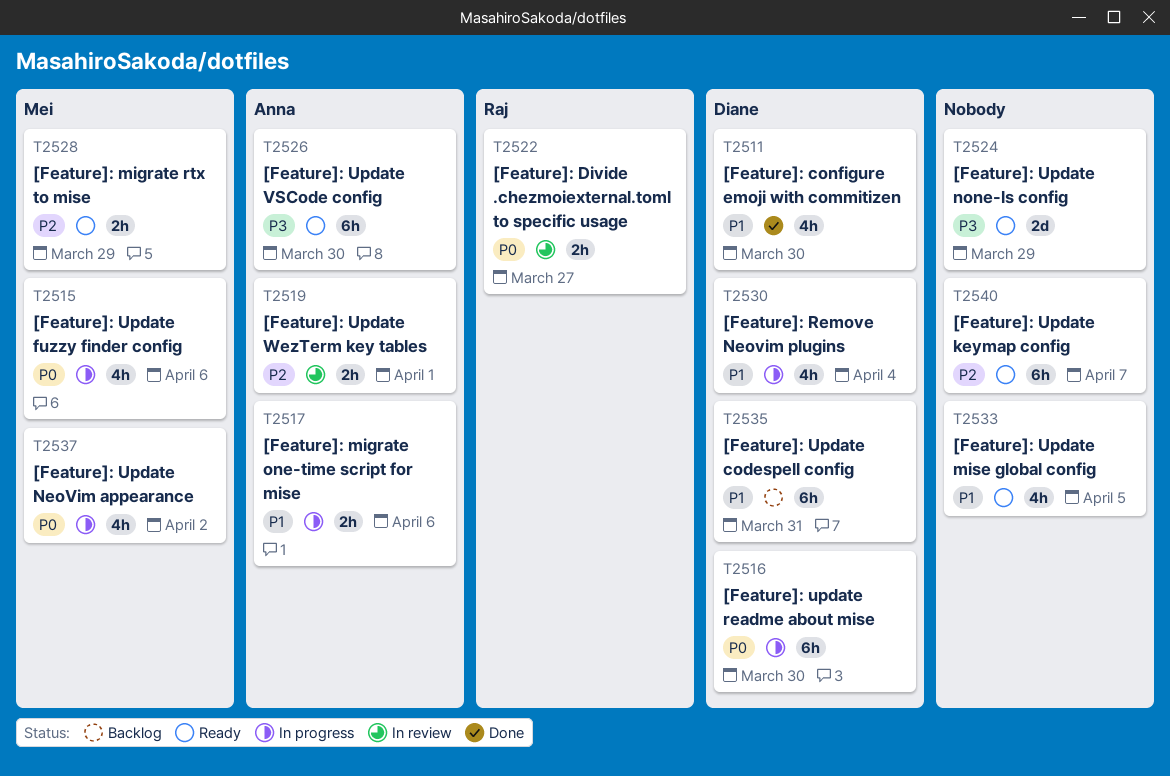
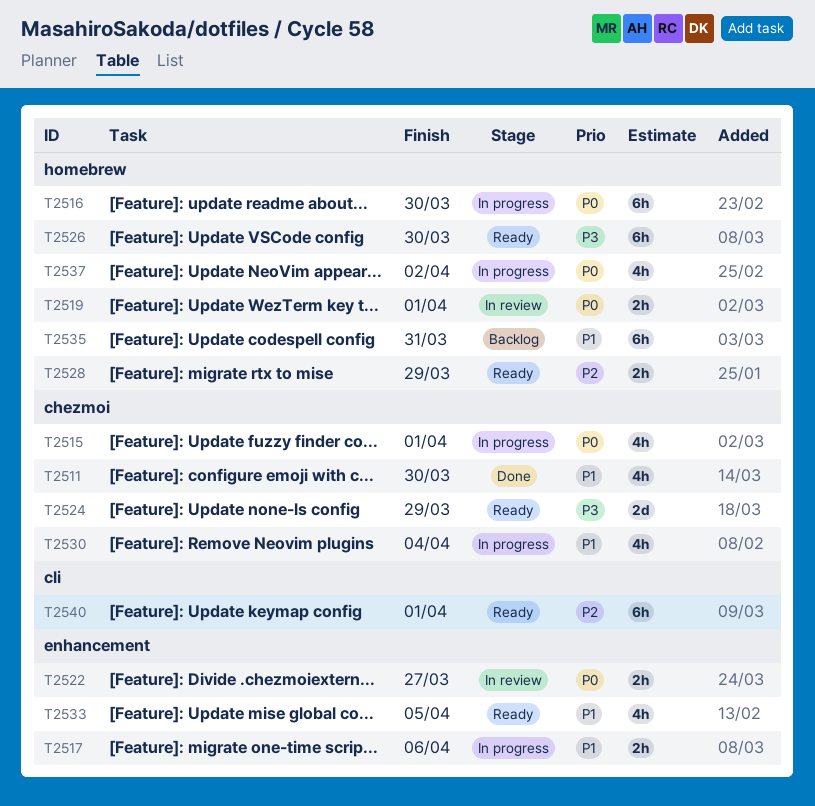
T2515, due: Apr 6 -> Apr 1
T2519, priority: P2 -> P0
T2540, due: Apr 7 -> Apr 1

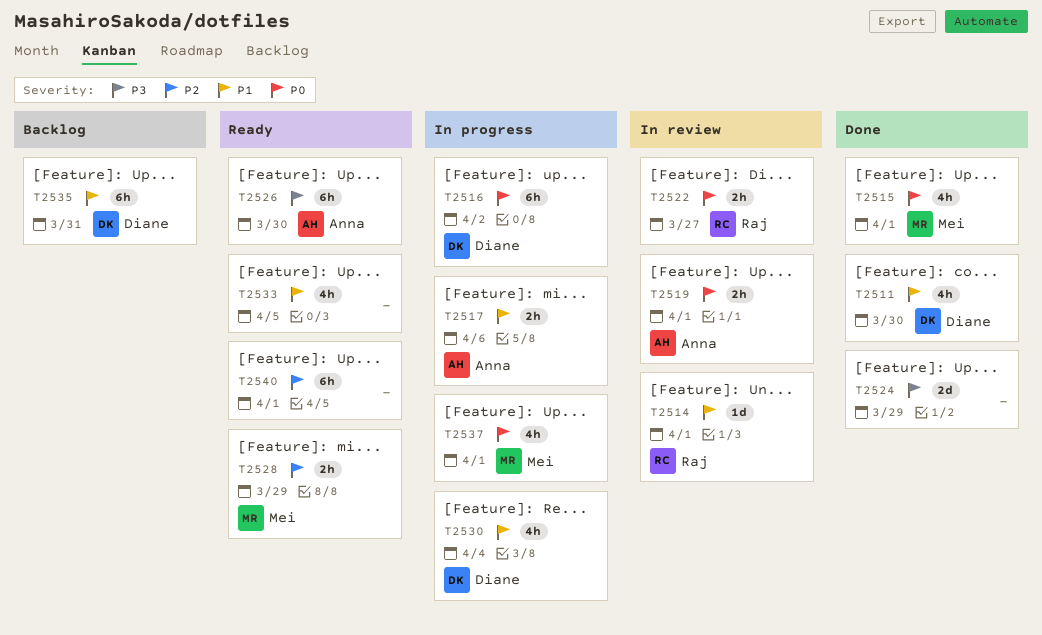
T2514: none -> present
T2515, status: In progress -> Done
T2516, due: Mar 30 -> Apr 2
T2524, status: Ready -> Done
T2537, due: Apr 2 -> Apr 1

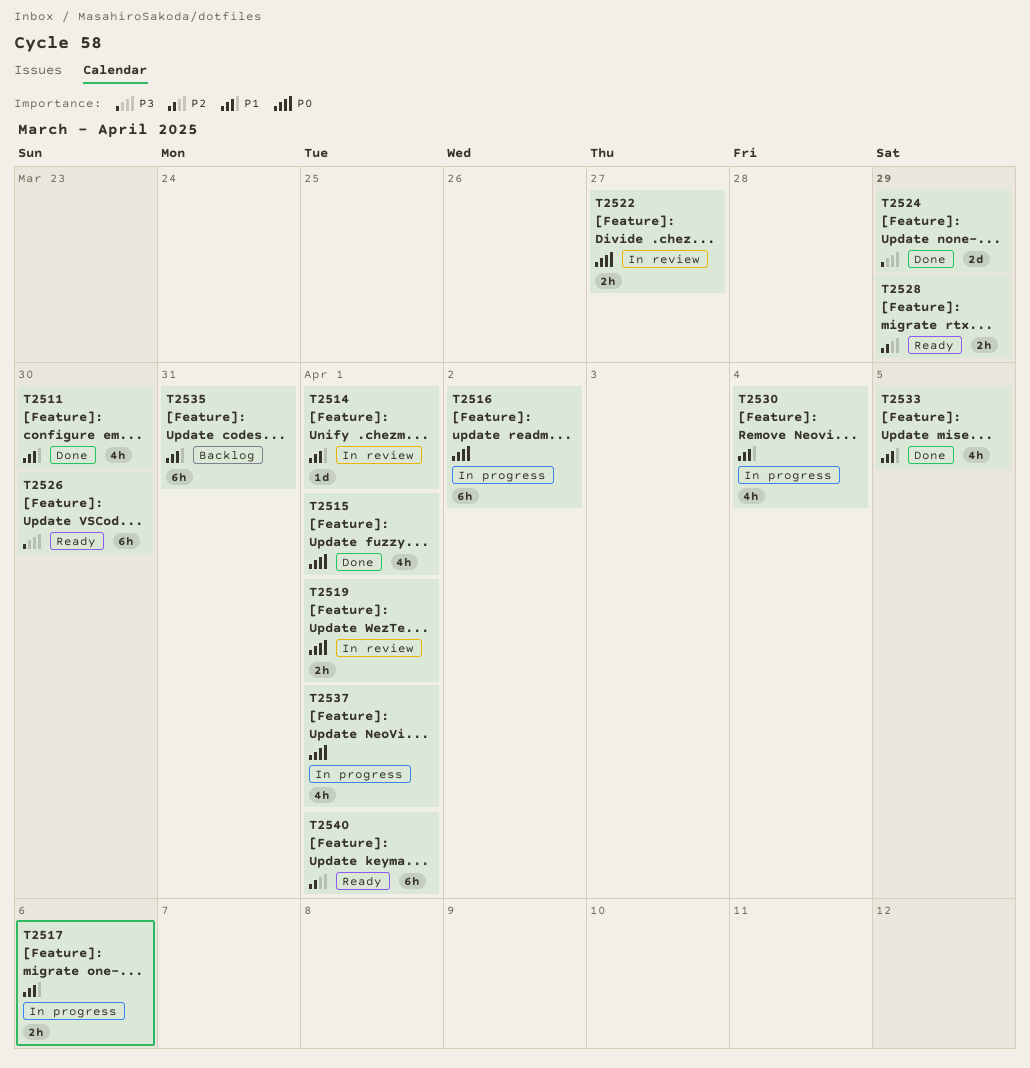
T2533, status: Ready -> Done

